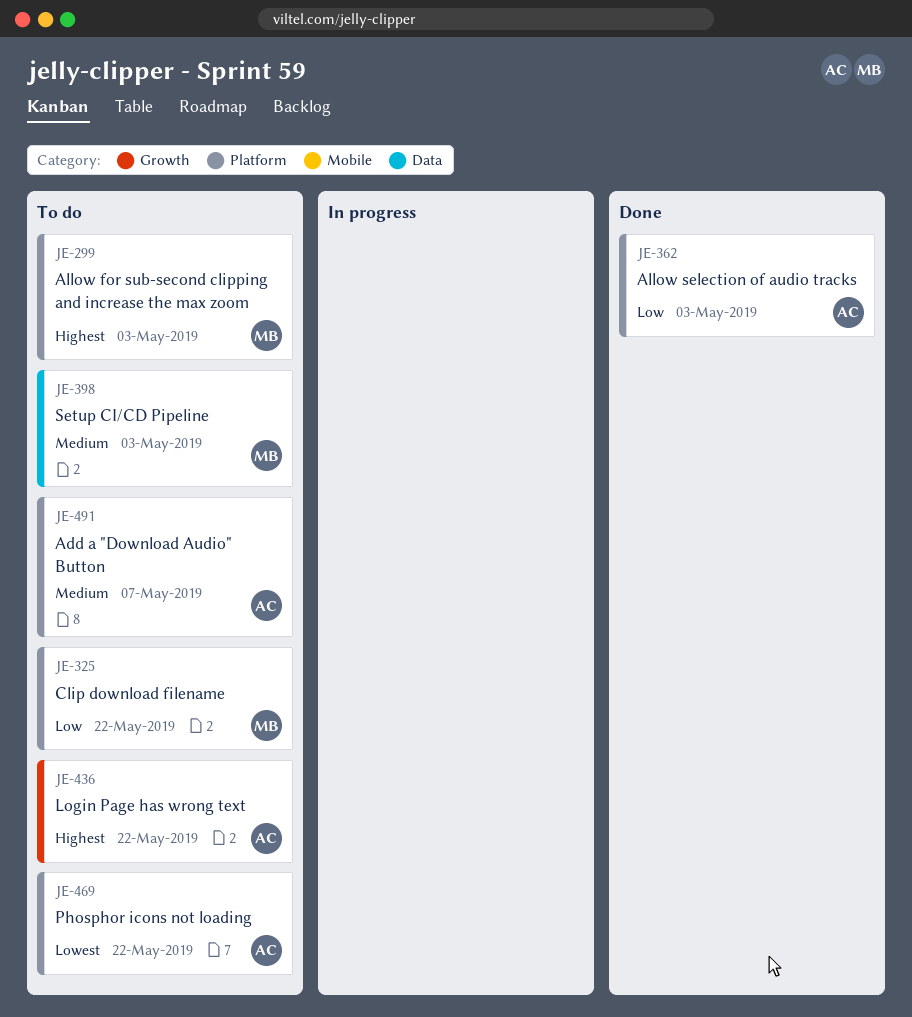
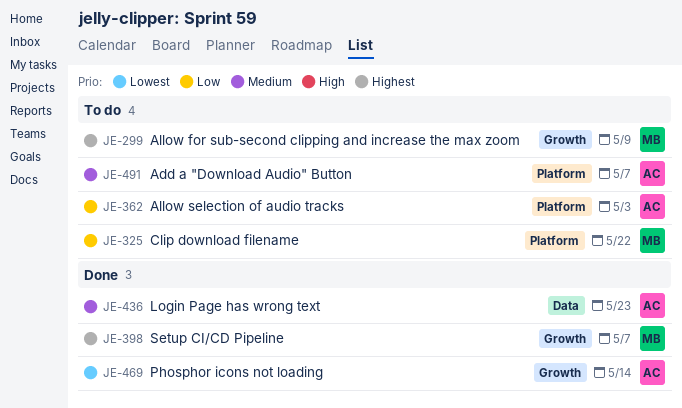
JE-299, label: Platform -> Growth
JE-299, due: May 3 -> May 9
JE-362, status: Done -> To do
JE-398, status: To do -> Done
JE-398, priority: Medium -> Highest
JE-398, label: Data -> Growth
JE-398, due: May 3 -> May 7
JE-436, status: To do -> Done
JE-436, priority: Highest -> Medium
JE-436, label: Growth -> Data
JE-436, due: May 22 -> May 23
JE-469, status: To do -> Done
JE-469, label: Platform -> Growth
JE-469, due: May 22 -> May 14

